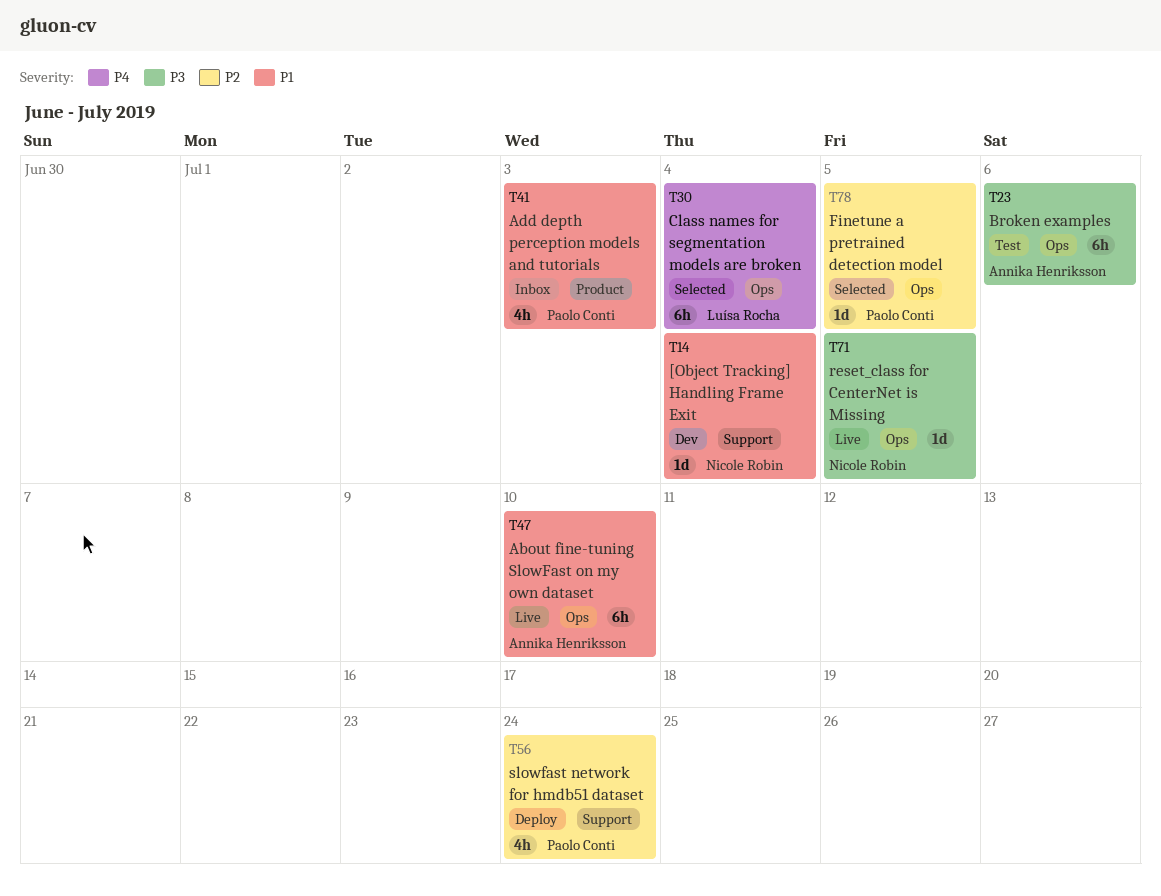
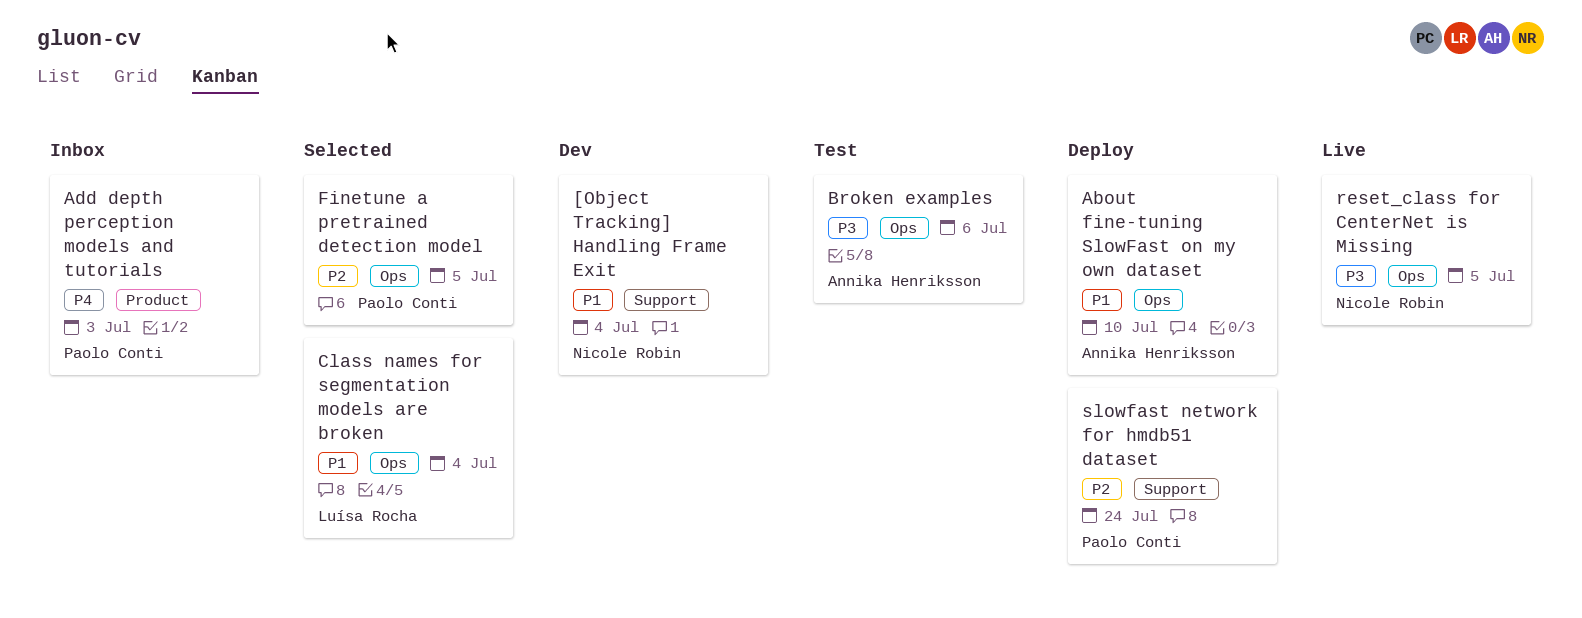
About fine-tuning SlowFast on my own dataset, status: Live -> Deploy
Add depth perception models and tutorials, priority: P1 -> P4
Class names for segmentation models are broken, priority: P4 -> P1

